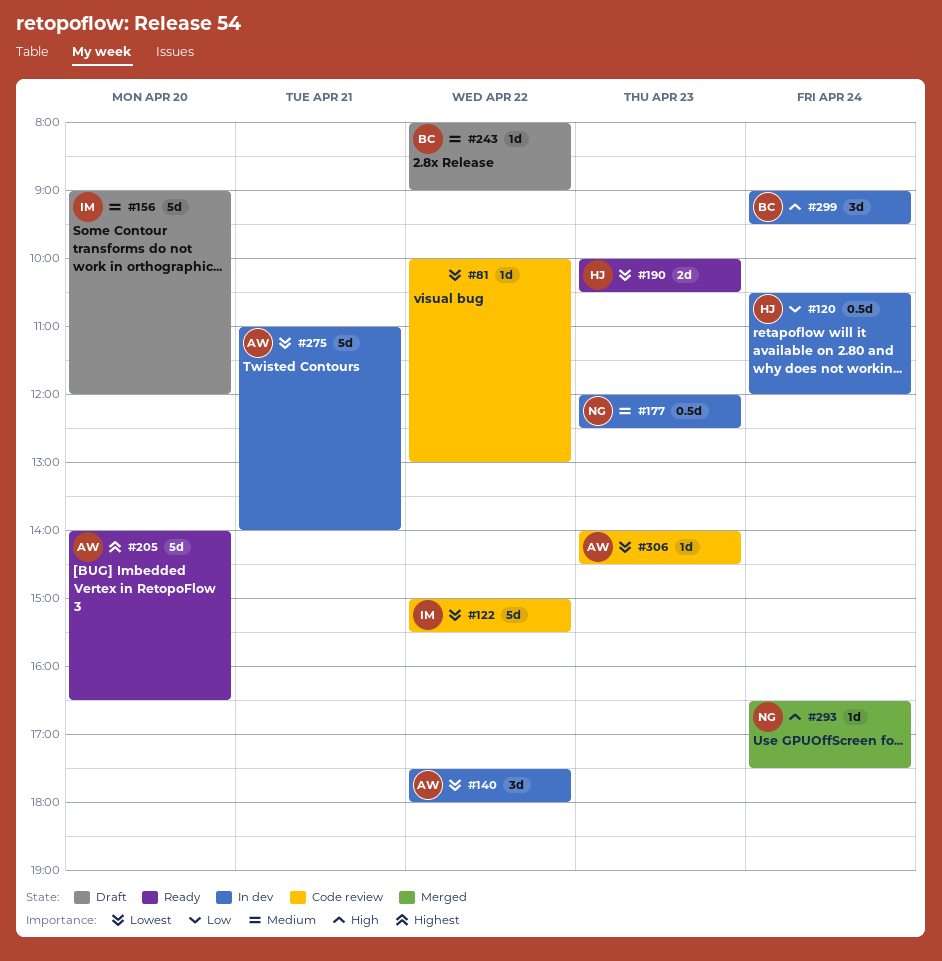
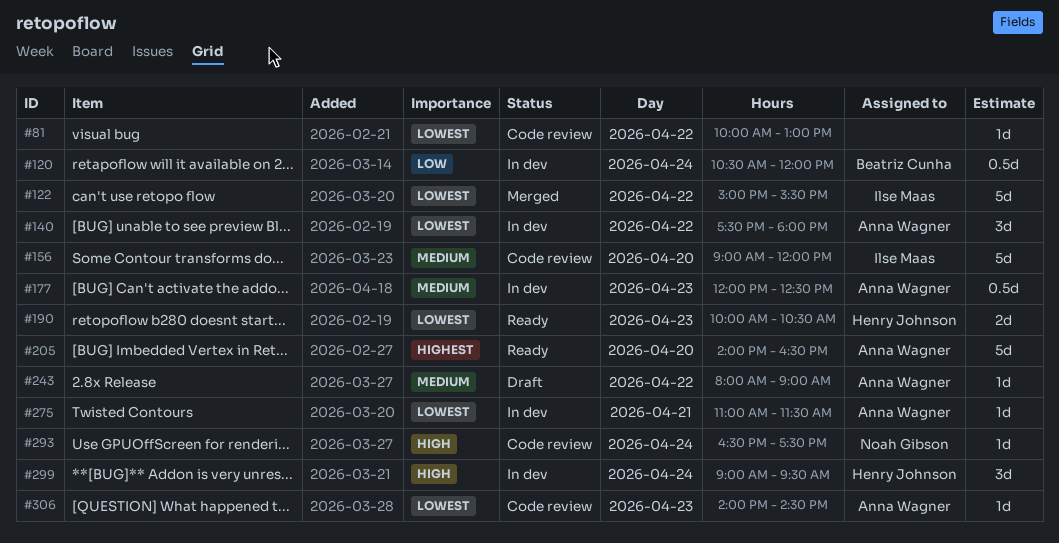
#120, owner: Henry Johnson -> Beatriz Cunha
#122, status: Code review -> Merged
#156, status: Draft -> Code review
#177, owner: Noah Gibson -> Anna Wagner
#243, owner: Beatriz Cunha -> Anna Wagner
#275, estimate: 5d -> 1d
#275, ends: 14:00 -> 11:30
#293, status: Merged -> Code review
#299, owner: Beatriz Cunha -> Henry Johnson

